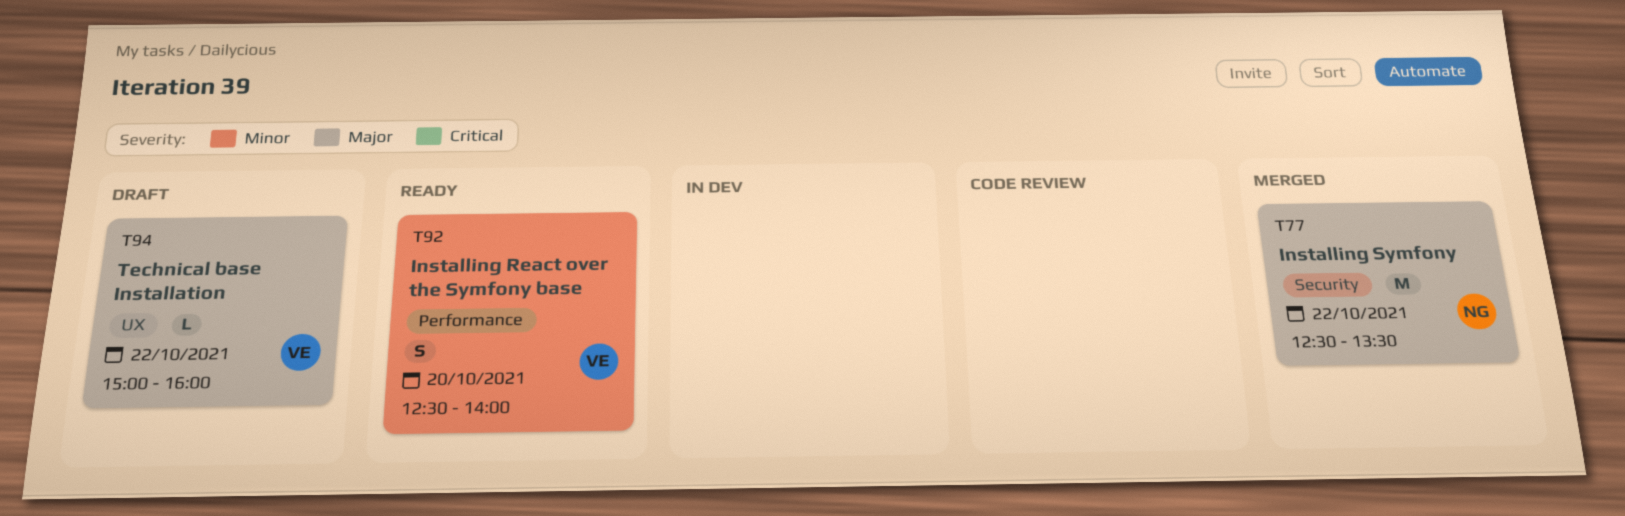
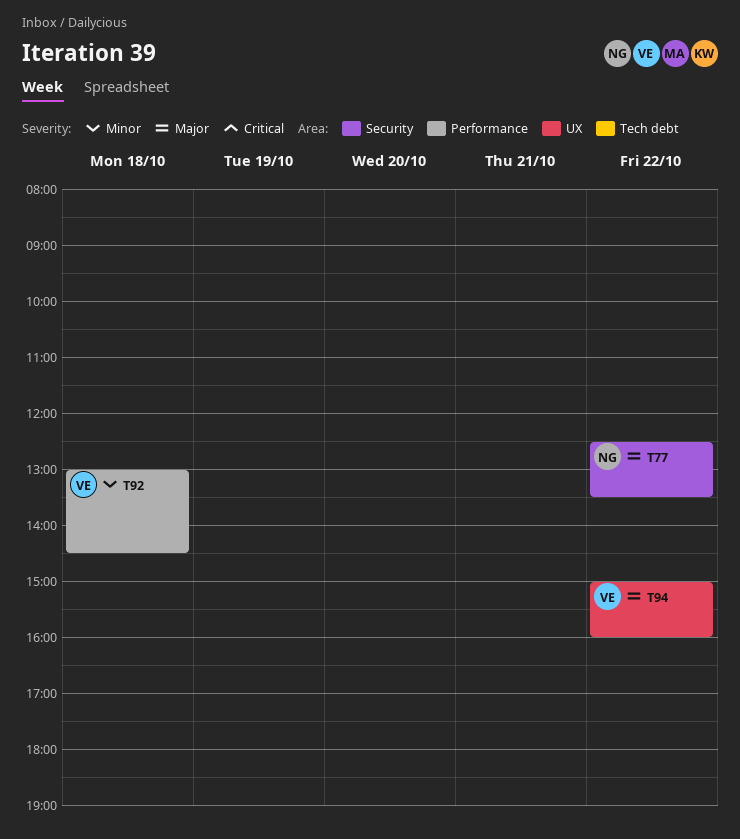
T92, day: Oct 20 -> Oct 18
T92, begins: 12:30 -> 13:00
T92, ends: 14:00 -> 14:30

